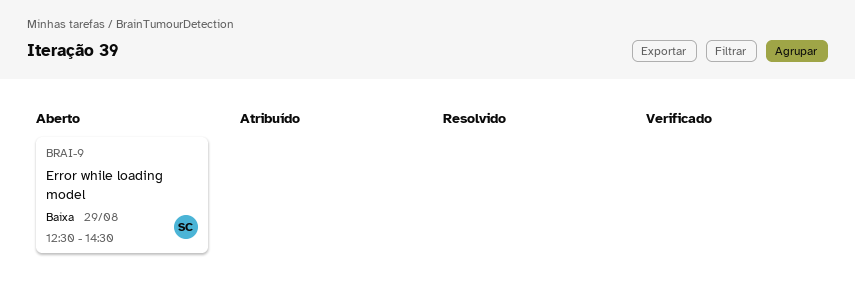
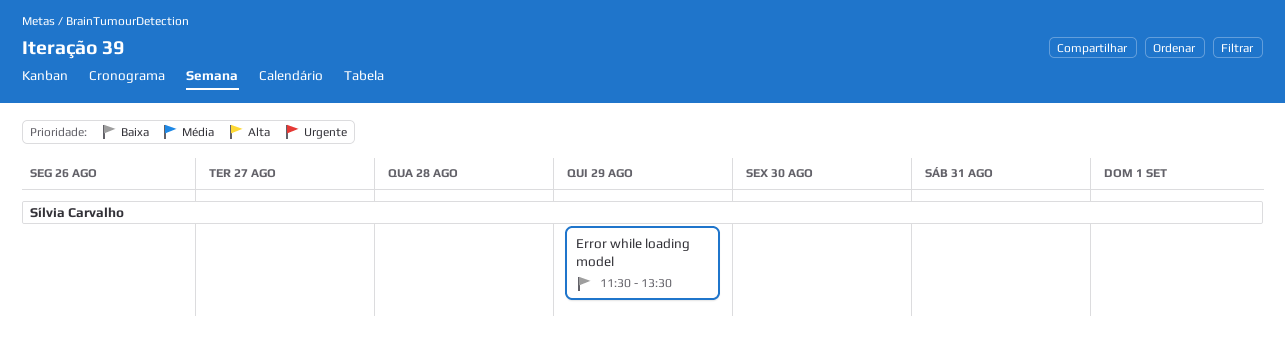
Error while loading model, begins: 12:30 -> 11:30
Error while loading model, ends: 14:30 -> 13:30

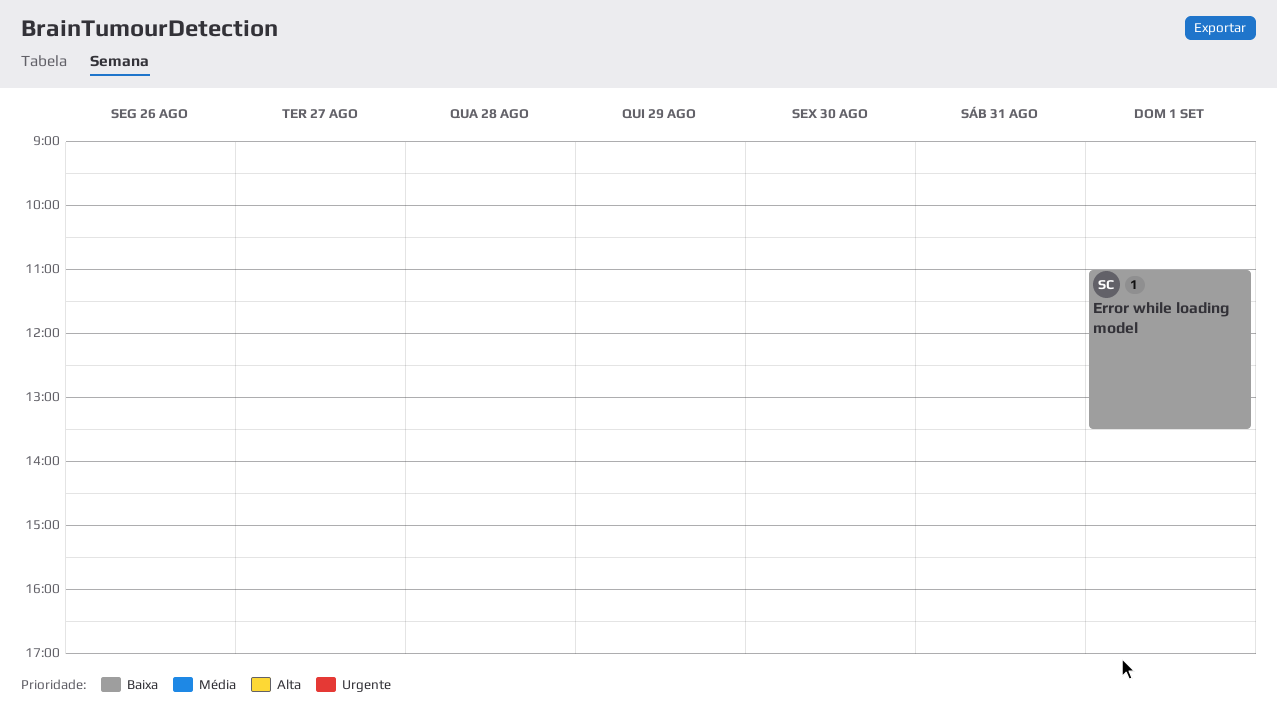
Error while loading model, day: Aug 29 -> Sep 1
Error while loading model, begins: 11:30 -> 11:00

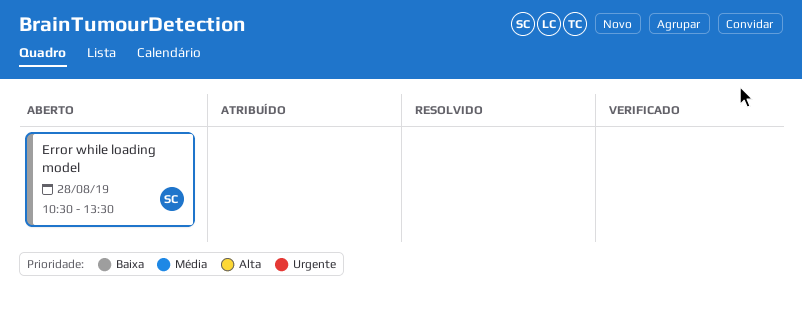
Error while loading model, day: Sep 1 -> Aug 28
Error while loading model, begins: 11:00 -> 10:30

